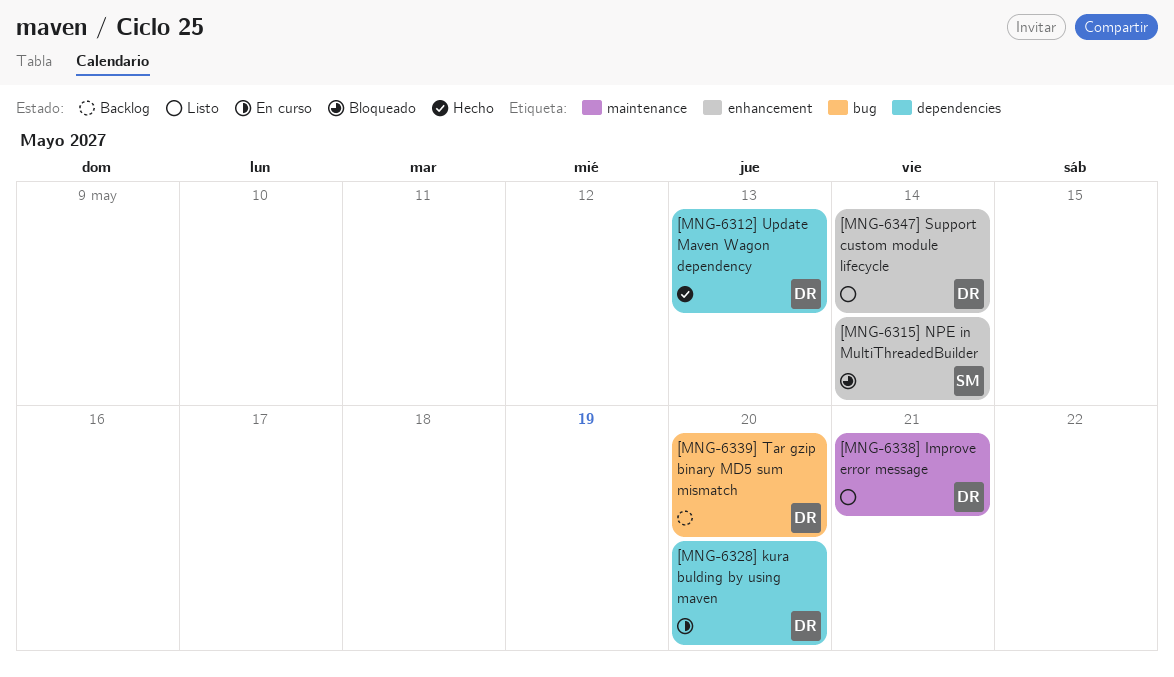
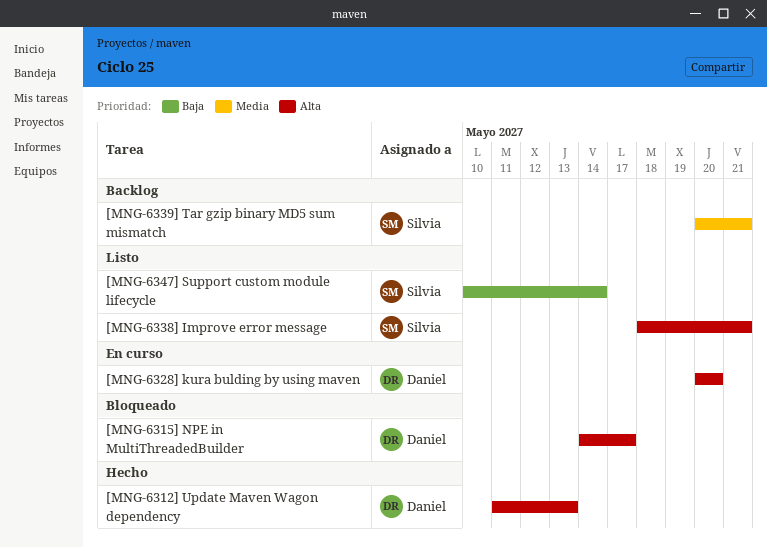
[MNG-6315] NPE in MultiThreadedBuilder, owner: Silvia -> Daniel
[MNG-6315] NPE in MultiThreadedBuilder, due: May 14 -> May 17
[MNG-6338] Improve error message, owner: Daniel -> Silvia
[MNG-6339] Tar gzip binary MD5 sum mismatch, owner: Daniel -> Silvia
[MNG-6339] Tar gzip binary MD5 sum mismatch, due: May 20 -> May 21
[MNG-6347] Support custom module lifecycle, owner: Daniel -> Silvia

